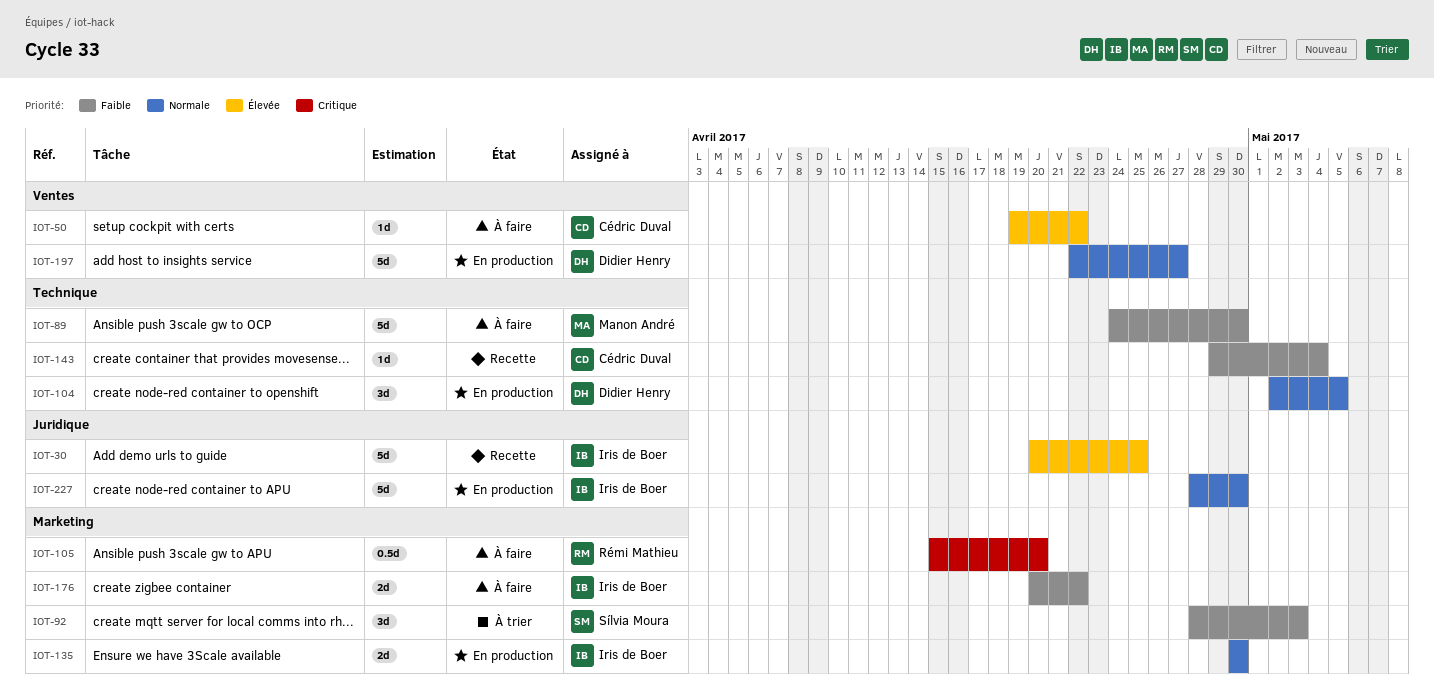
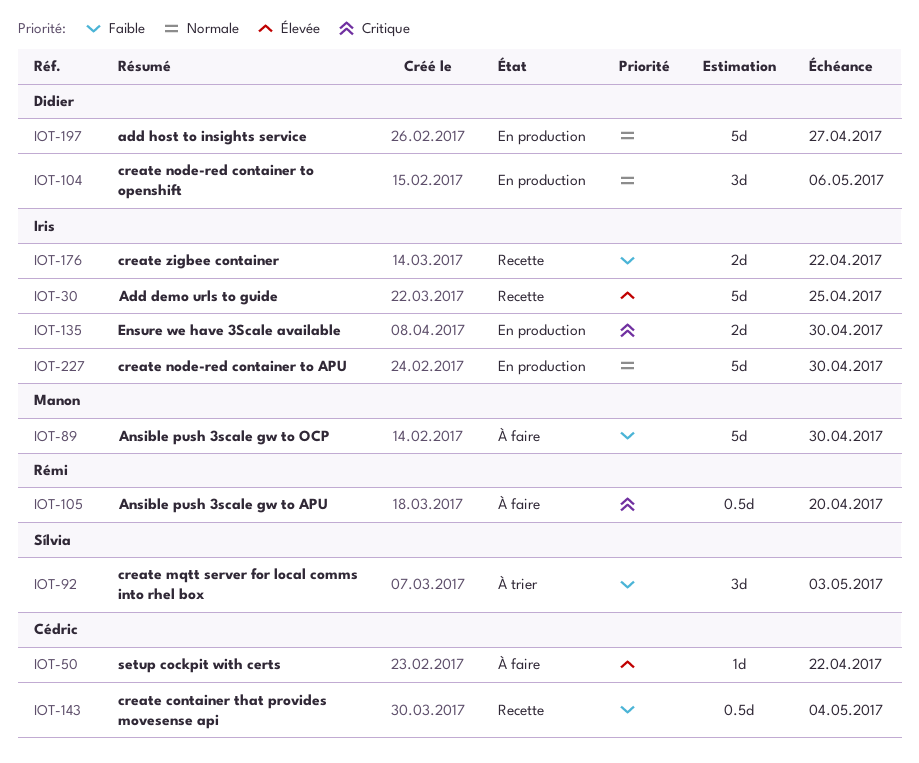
IOT-104, due: May 5 -> May 6
IOT-135, priority: Normale -> Critique
IOT-143, estimate: 1d -> 0.5d
IOT-176, status: À faire -> Recette

